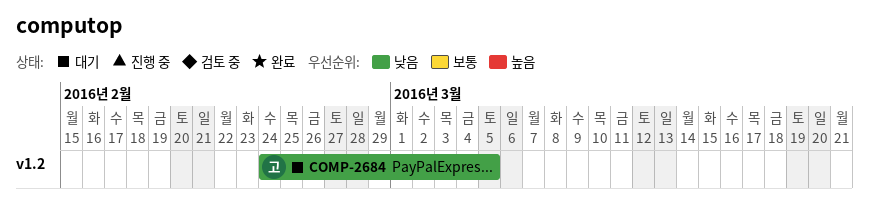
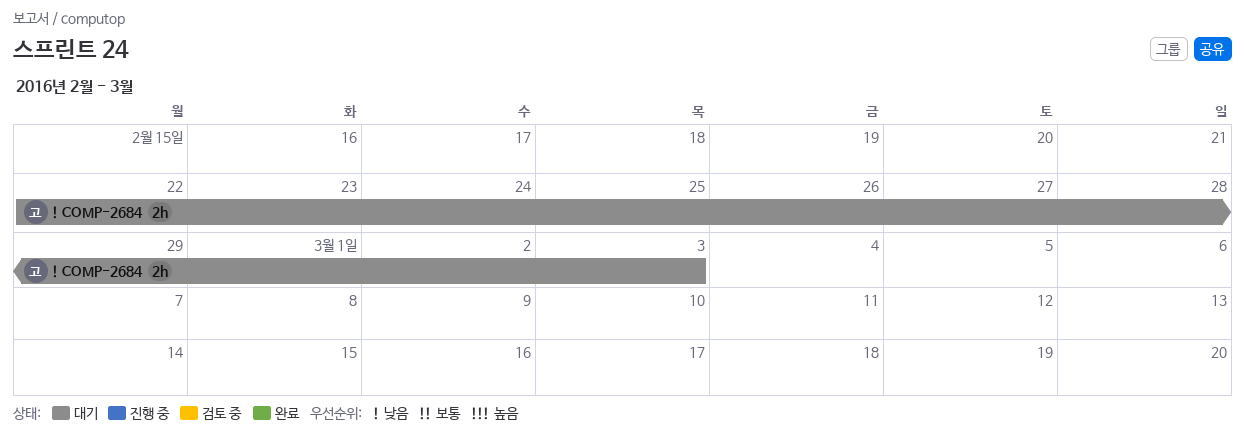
COMP-2684, start: Feb 24 -> Feb 22
COMP-2684, due: Mar 5 -> Mar 3

